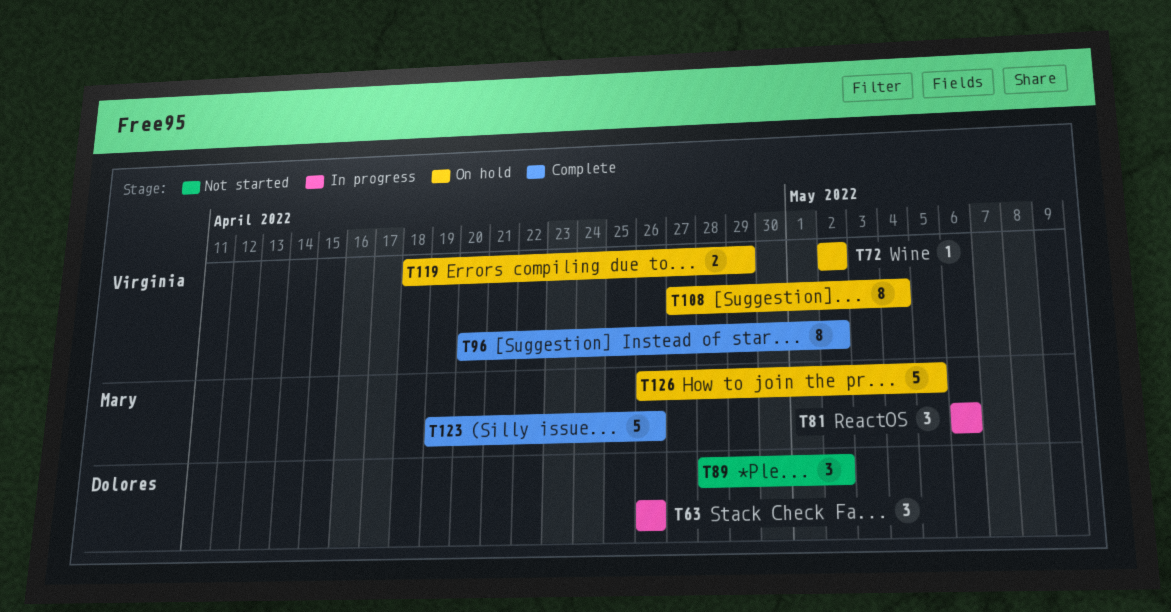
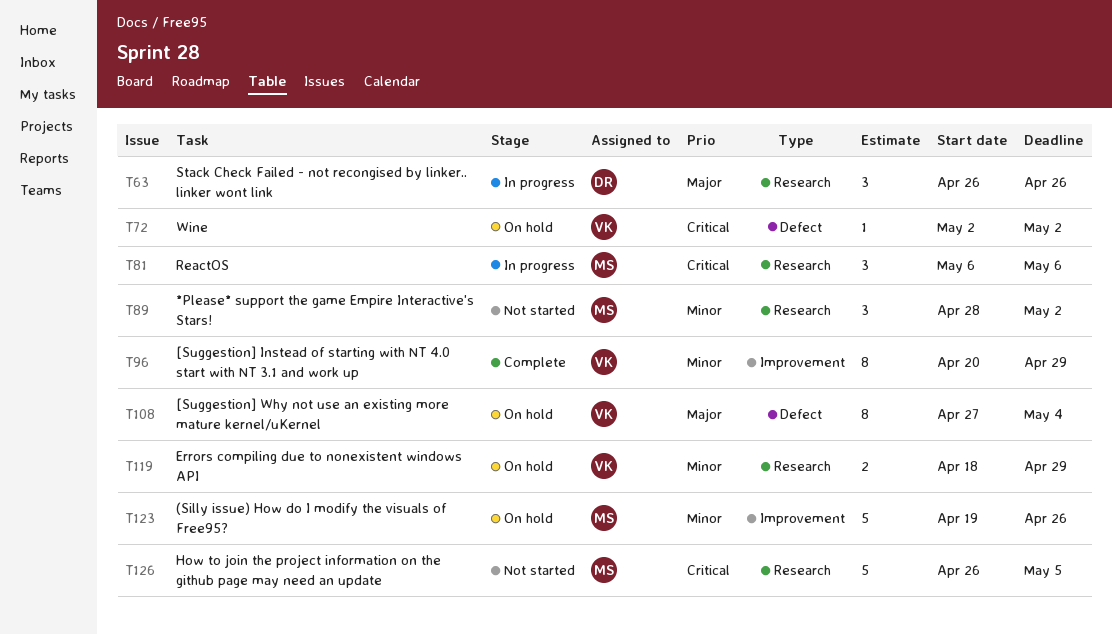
T89, owner: Dolores -> Mary
T96, due: May 2 -> Apr 29
T123, status: Complete -> On hold
T126, status: On hold -> Not started

